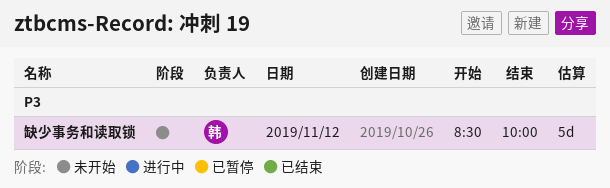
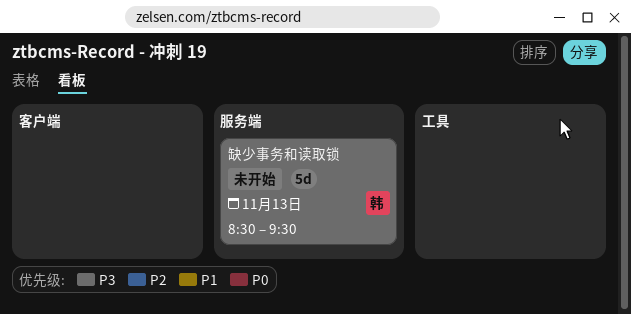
缺少事务和读取锁, day: Nov 12 -> Nov 13
缺少事务和读取锁, ends: 10:00 -> 09:30

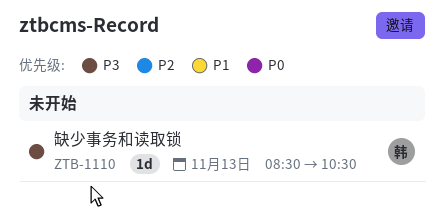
缺少事务和读取锁, estimate: 5d -> 1d
缺少事务和读取锁, ends: 09:30 -> 10:30

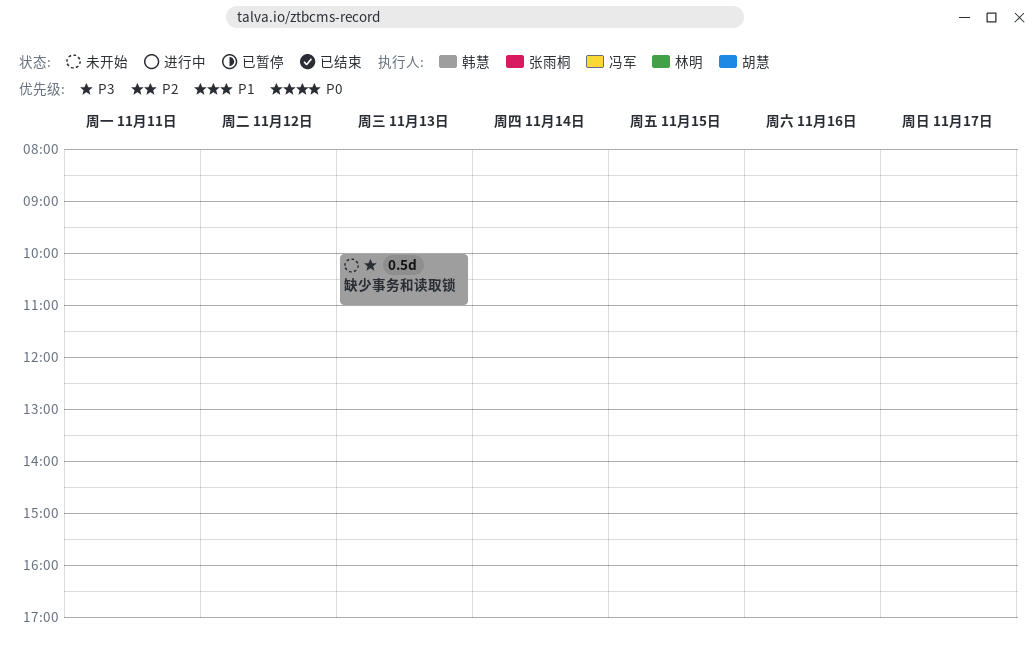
缺少事务和读取锁, estimate: 1d -> 0.5d
缺少事务和读取锁, begins: 08:30 -> 10:00
缺少事务和读取锁, ends: 10:30 -> 11:00

